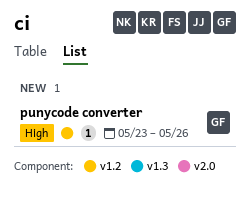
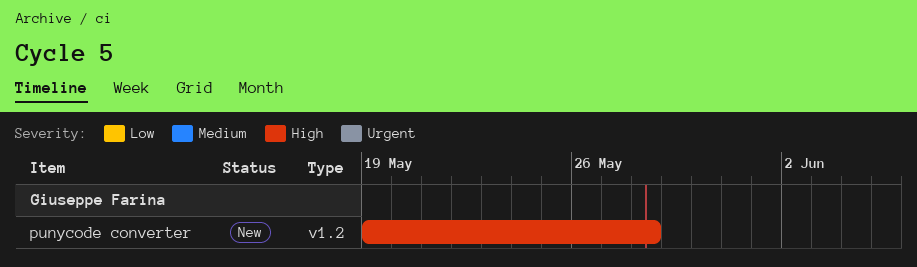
punycode converter, start: May 23 -> May 19
punycode converter, due: May 26 -> May 28

